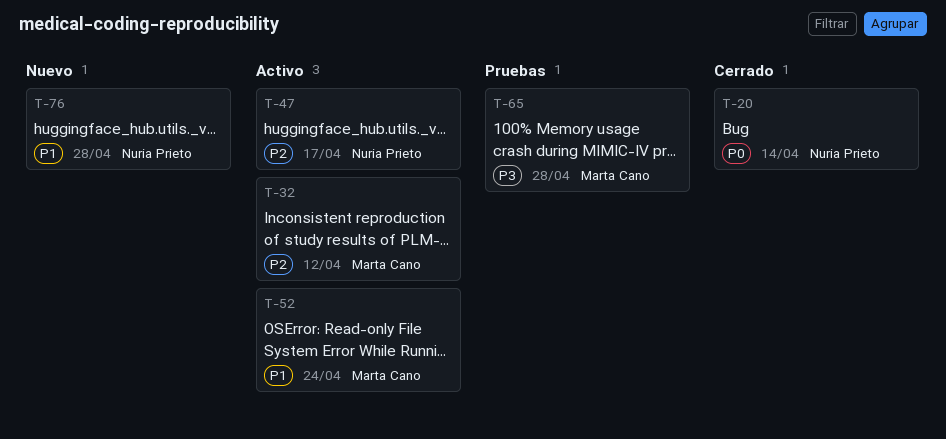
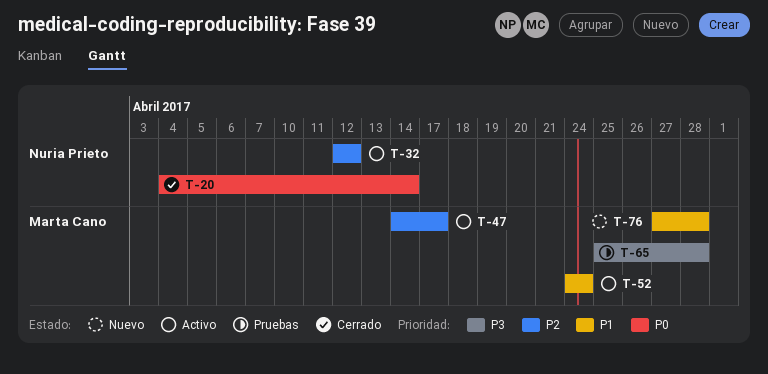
T-32, owner: Marta Cano -> Nuria Prieto
T-47, owner: Nuria Prieto -> Marta Cano
T-76, owner: Nuria Prieto -> Marta Cano

